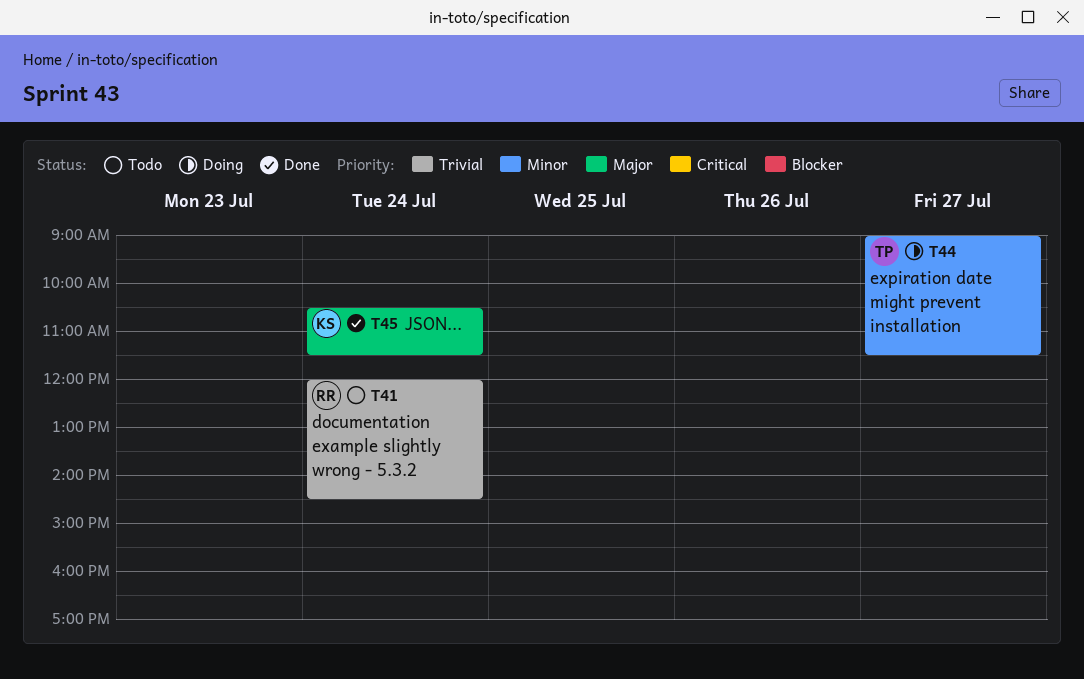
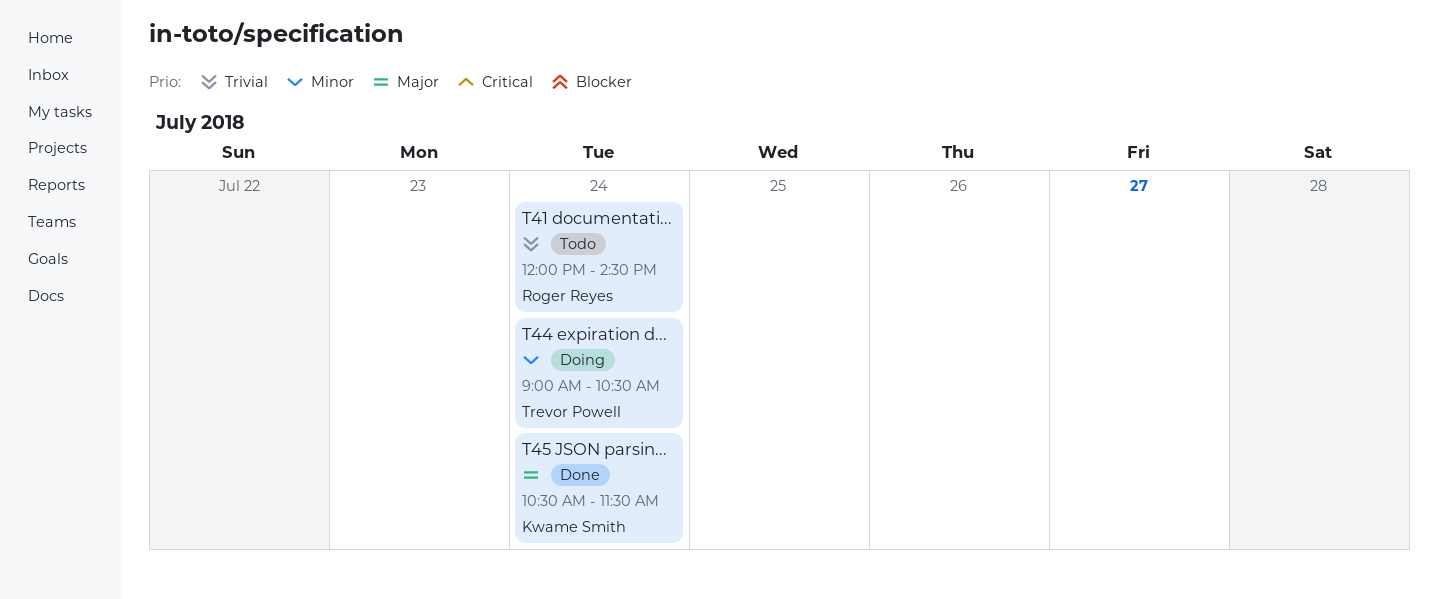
T44, day: Jul 27 -> Jul 24
T44, ends: 11:30 -> 10:30

